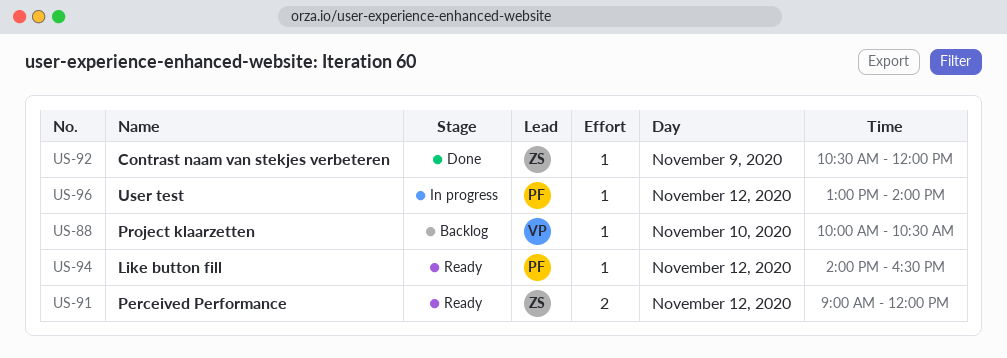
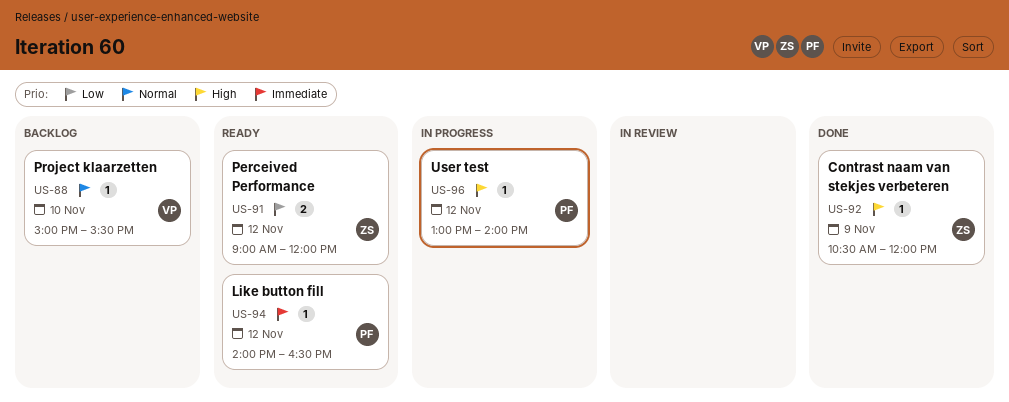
US-88, begins: 10:00 -> 15:00
US-88, ends: 10:30 -> 15:30

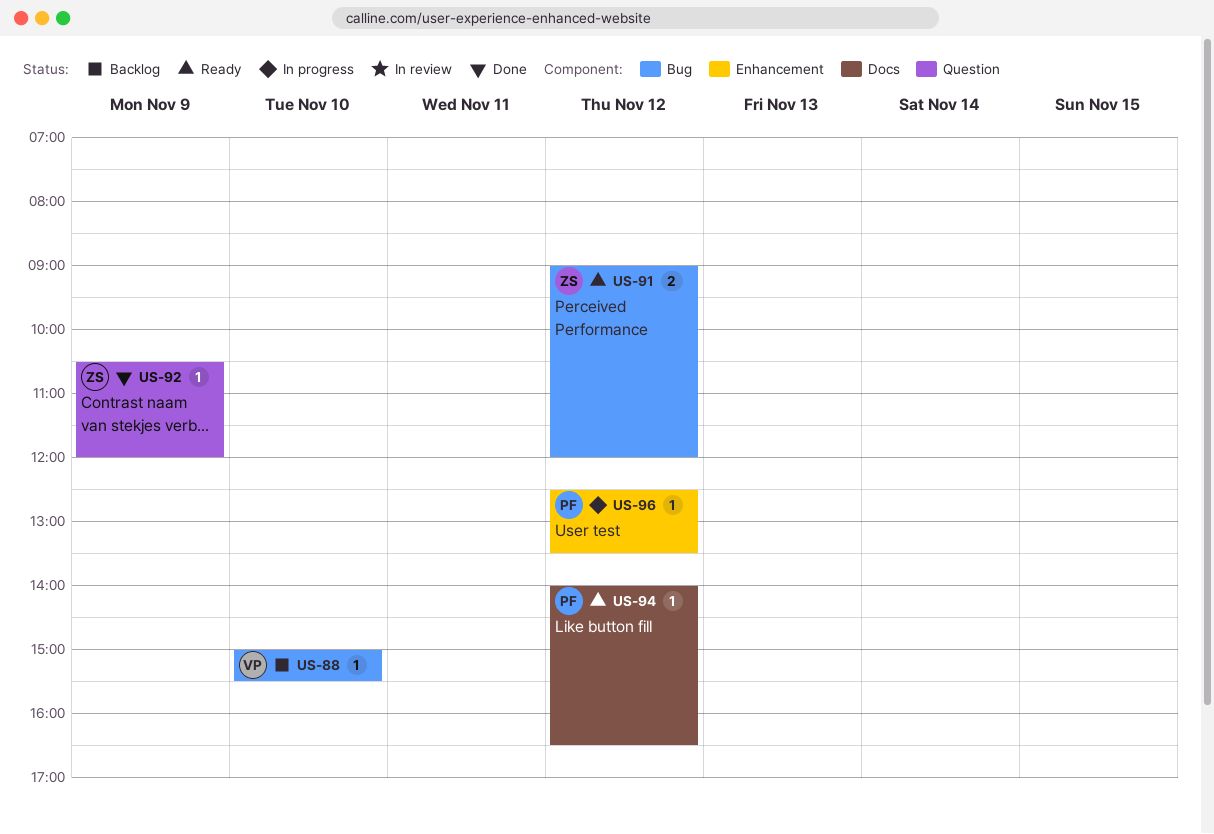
US-96, begins: 13:00 -> 12:30
US-96, ends: 14:00 -> 13:30

